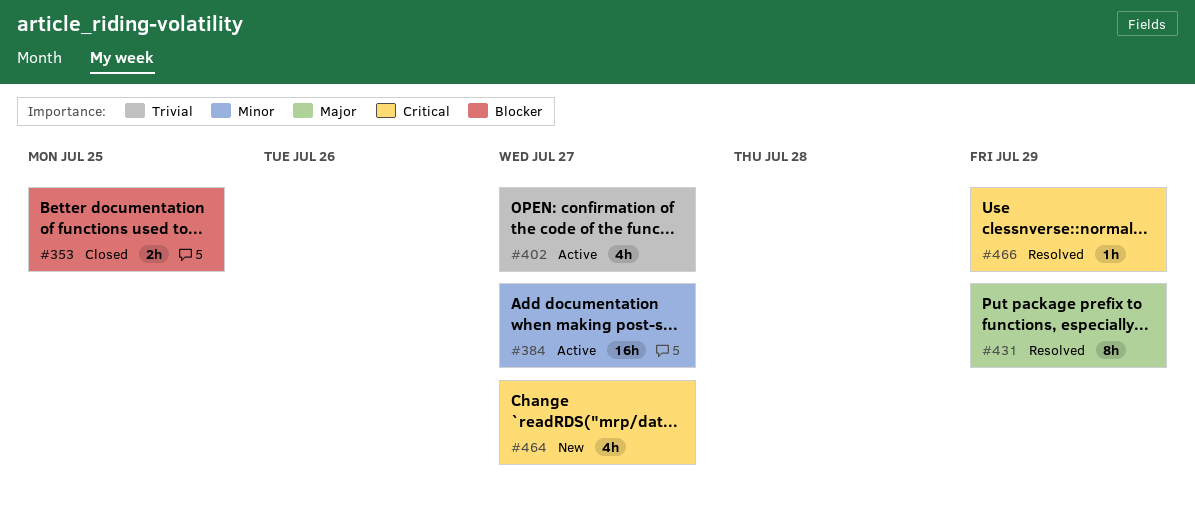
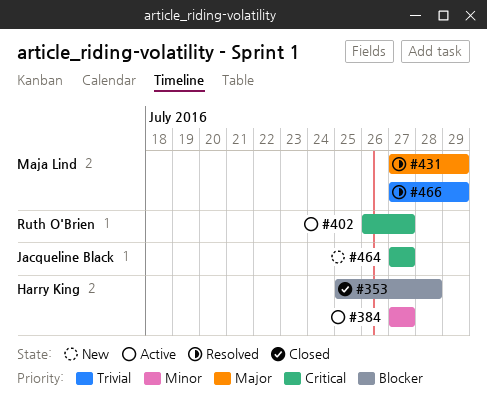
#353, due: Jul 25 -> Jul 28
#402, priority: Trivial -> Critical
#466, priority: Critical -> Trivial

